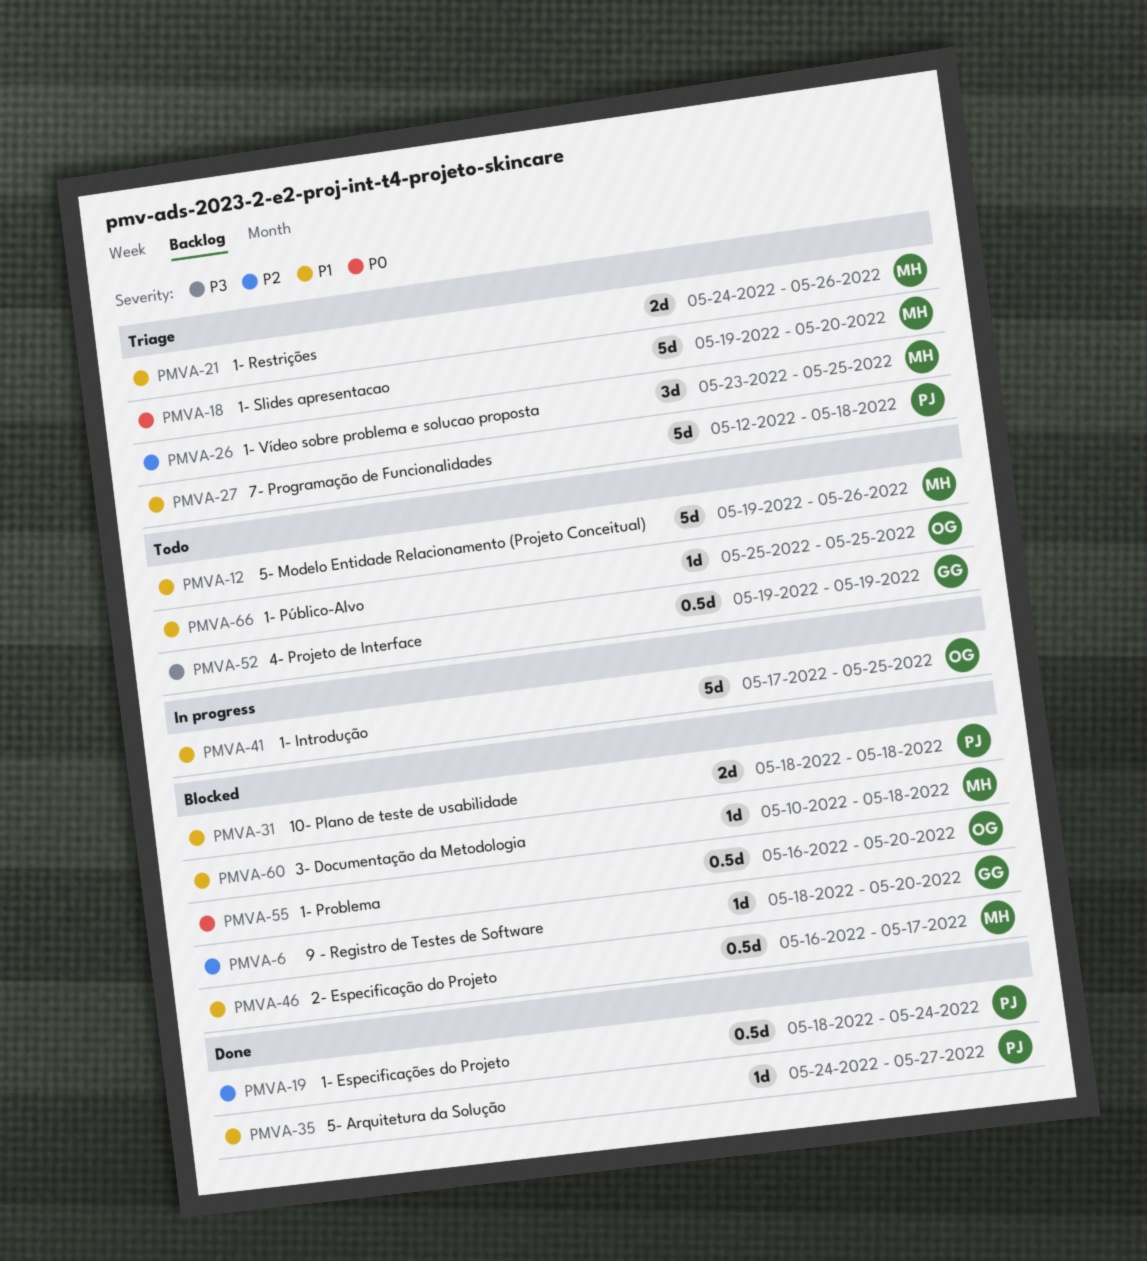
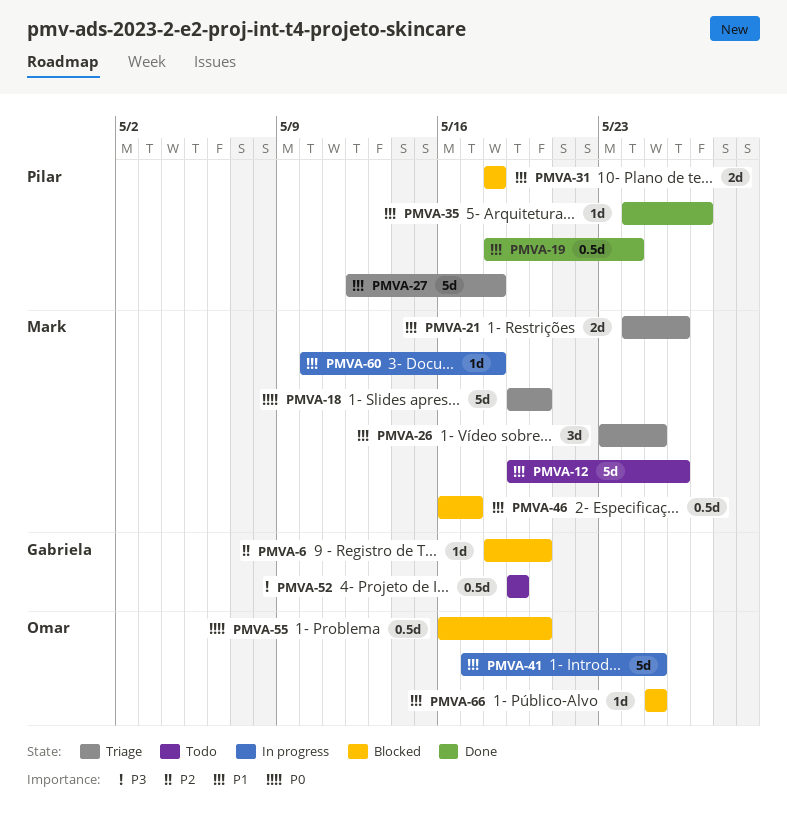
PMVA-19, priority: P2 -> P1
PMVA-26, priority: P2 -> P1
PMVA-60, status: Blocked -> In progress
PMVA-66, status: Todo -> Blocked

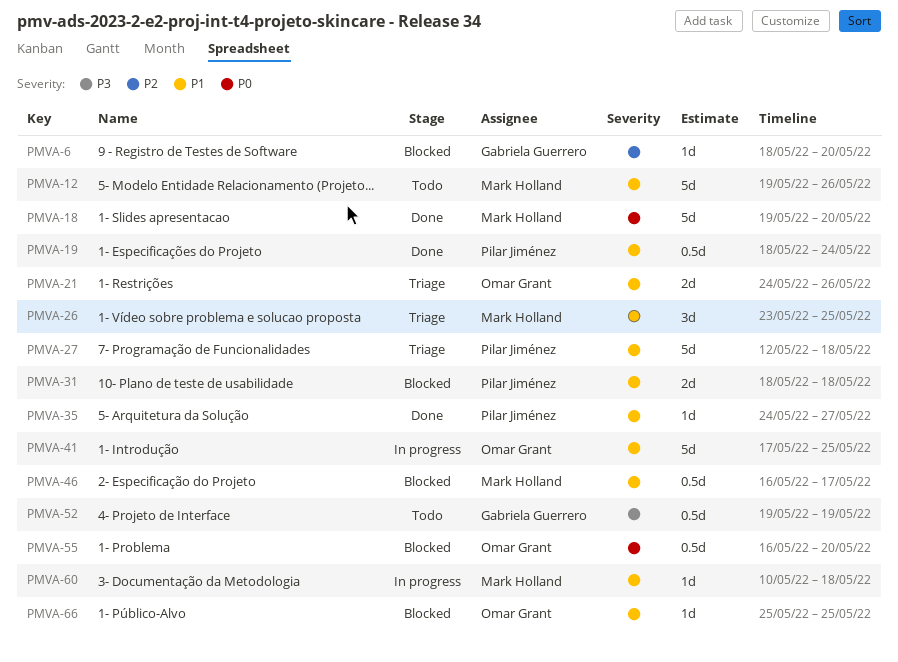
PMVA-18, status: Triage -> Done
PMVA-21, owner: Mark Holland -> Omar Grant

